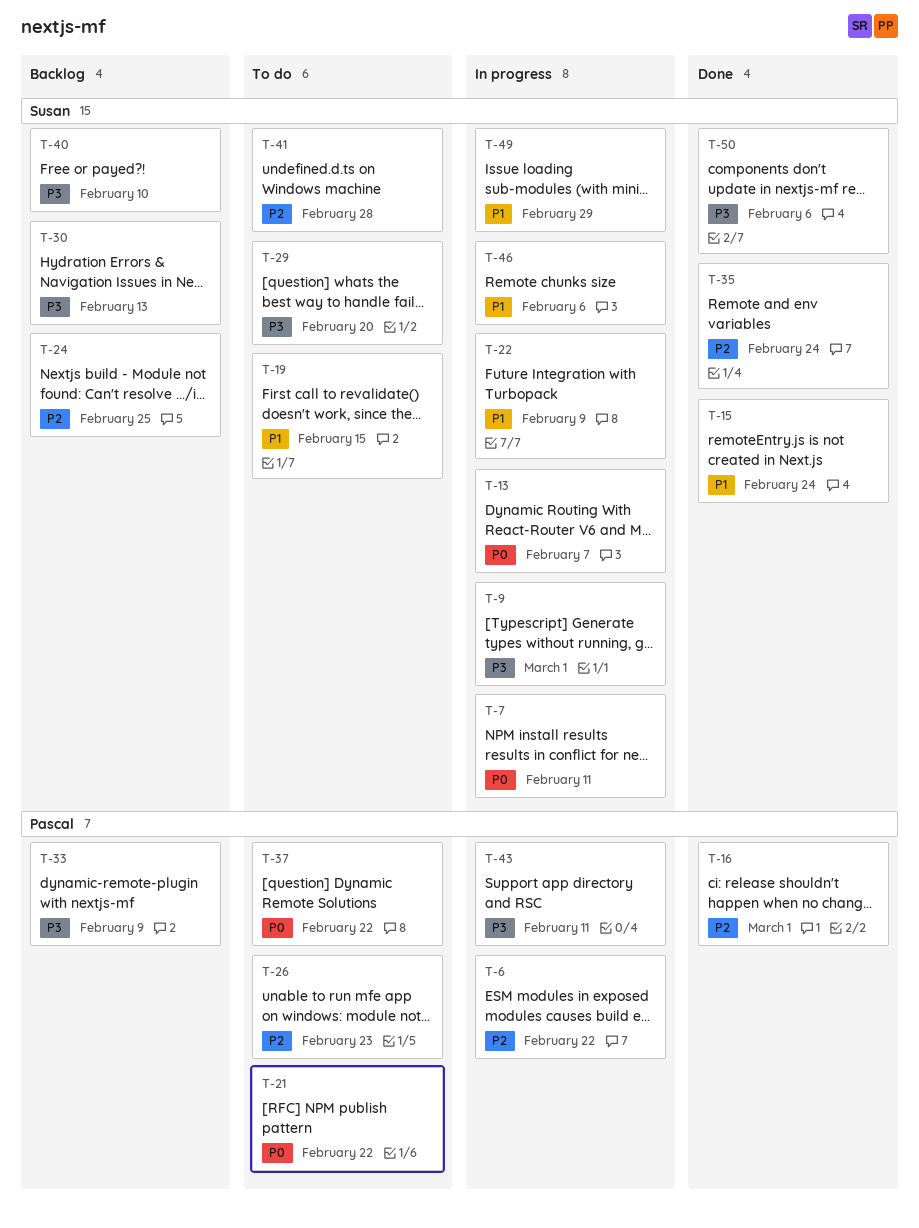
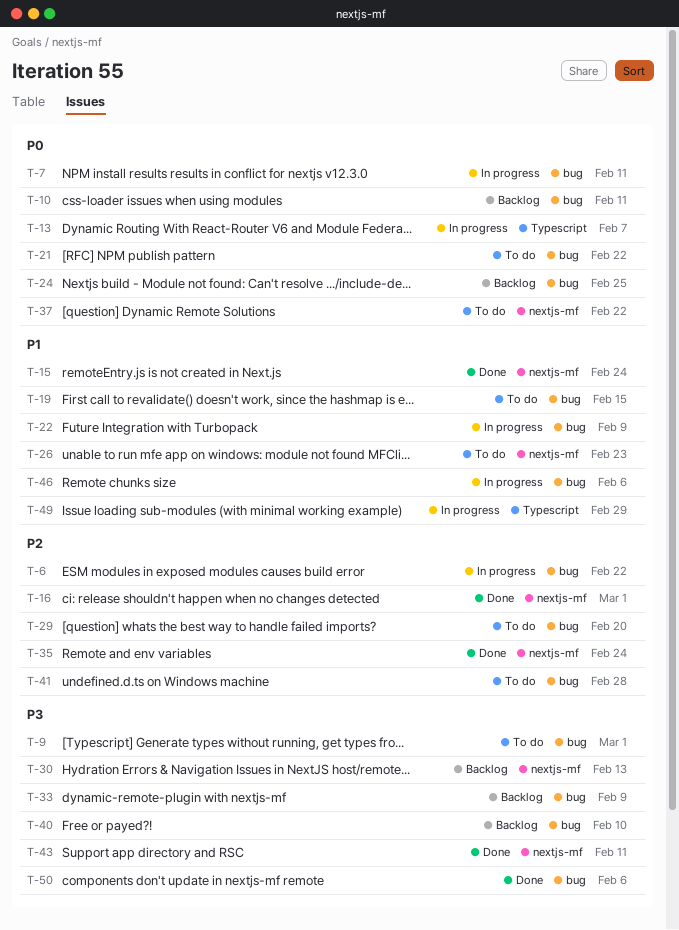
T-9, status: In progress -> To do
T-10: none -> present
T-24, priority: P2 -> P0
T-26, priority: P2 -> P1
T-29, priority: P3 -> P2
T-43, status: In progress -> Done

